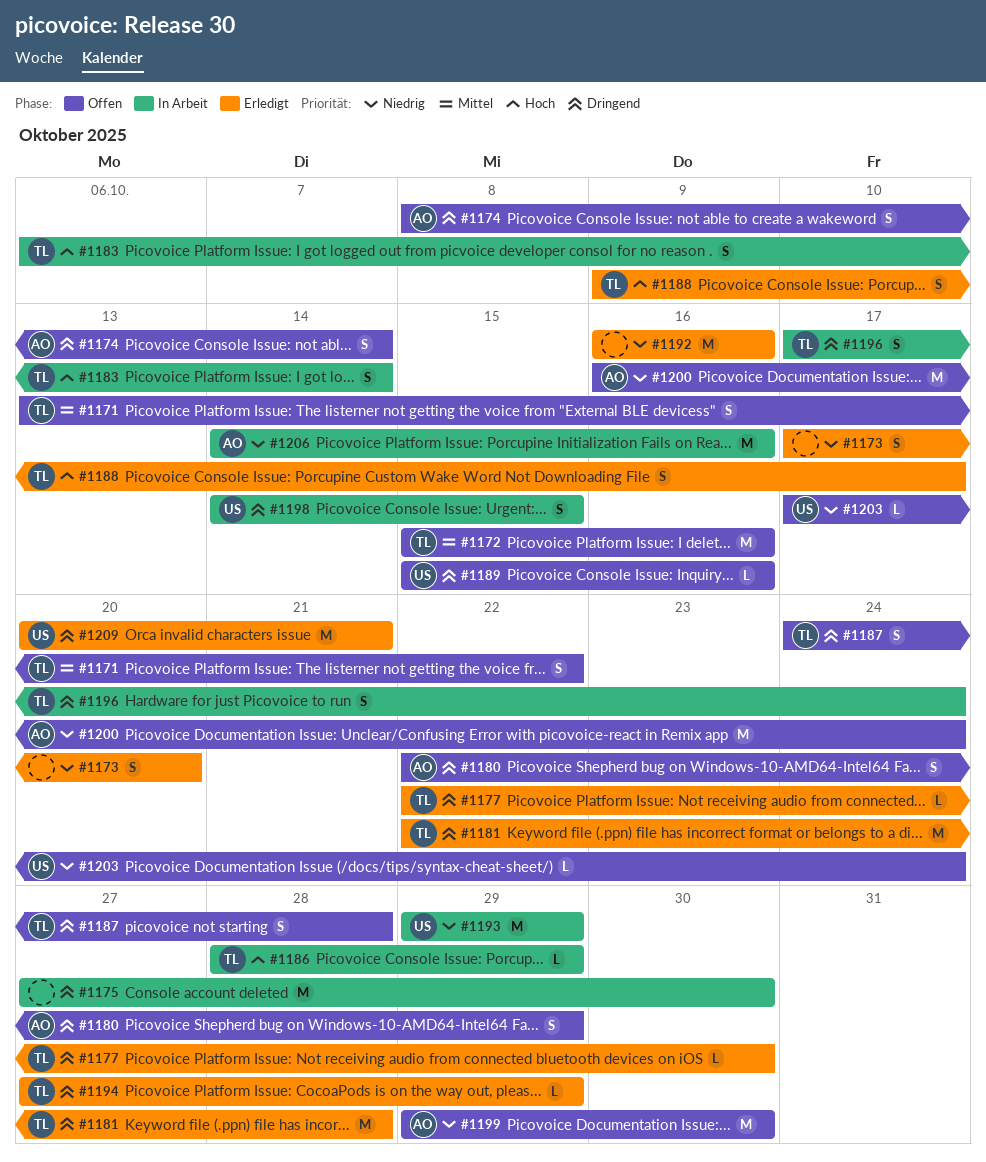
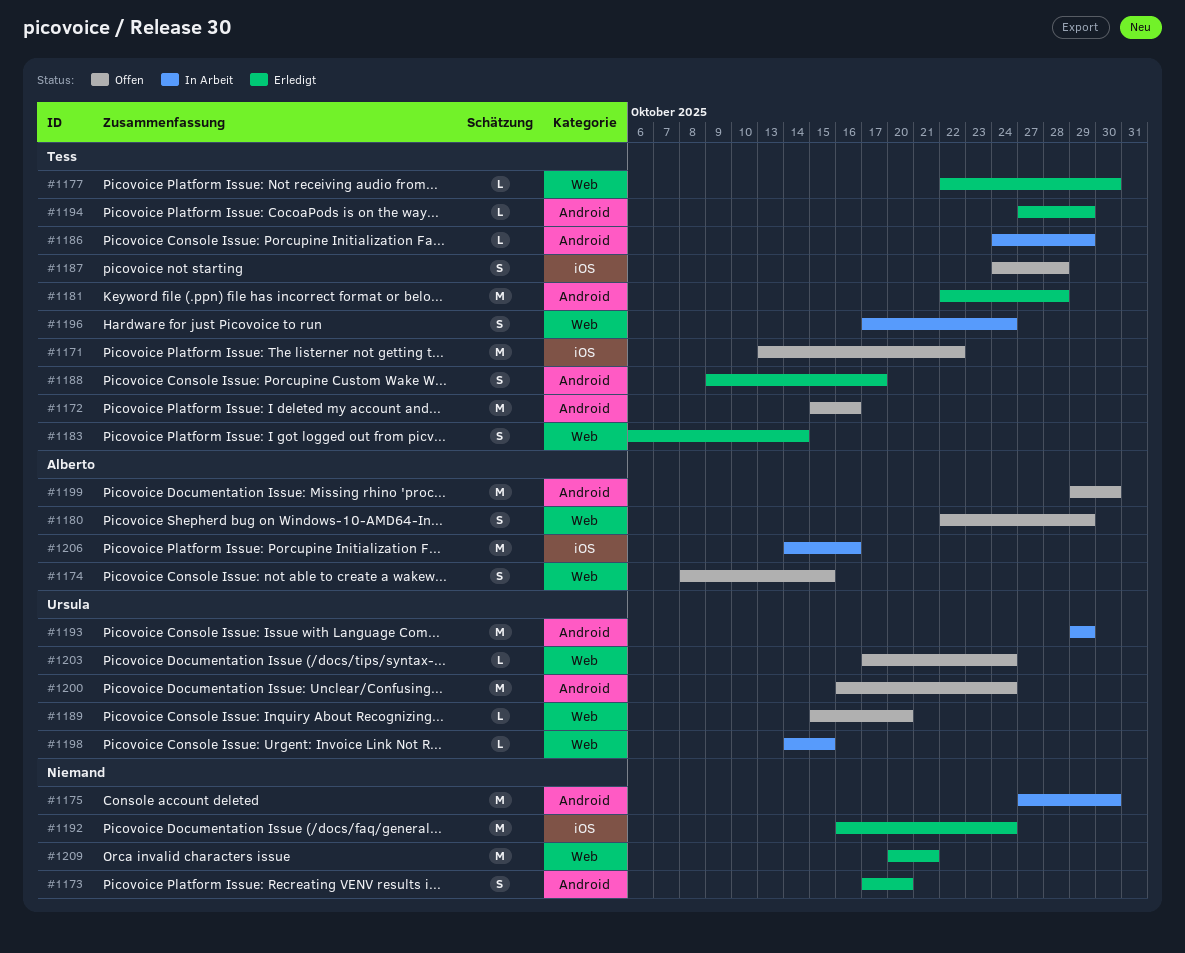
#1171, estimate: S -> M
#1174, due: Oct 14 -> Oct 15
#1183, status: In Arbeit -> Erledigt
#1186, start: Oct 28 -> Oct 24
#1189, due: Oct 16 -> Oct 20
#1192, due: Oct 16 -> Oct 24
#1198, estimate: S -> L
#1200, owner: Alberto -> Ursula
#1209, owner: Ursula -> none

